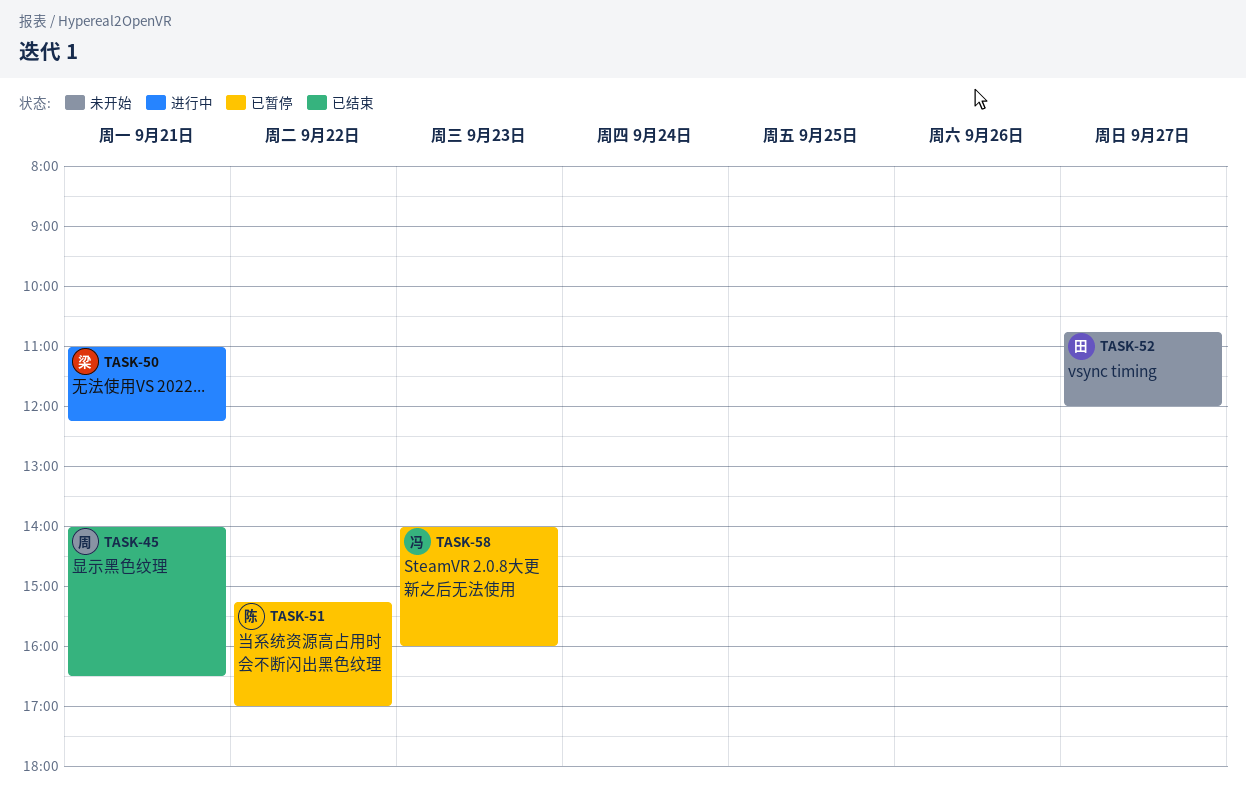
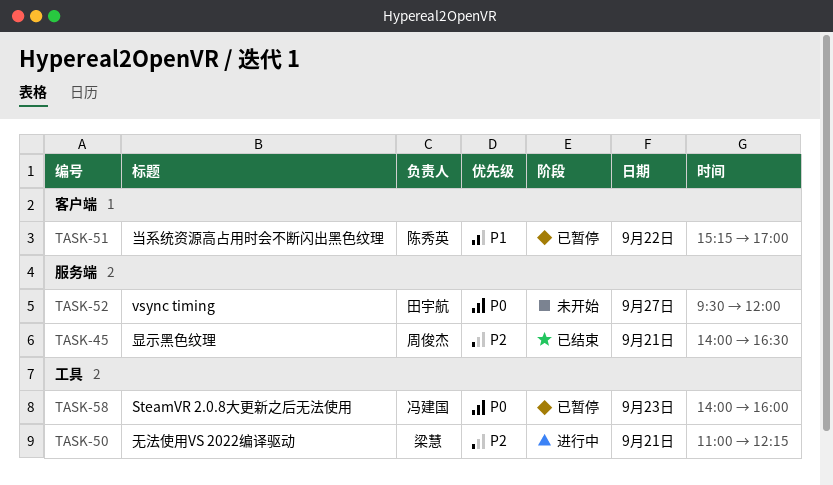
TASK-52, begins: 10:45 -> 09:30

